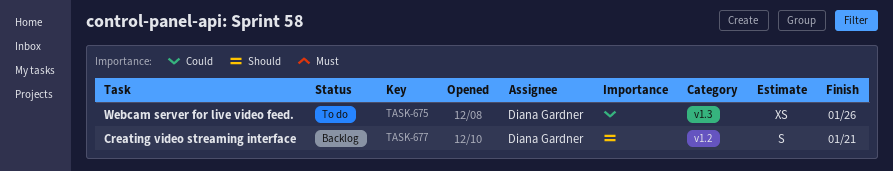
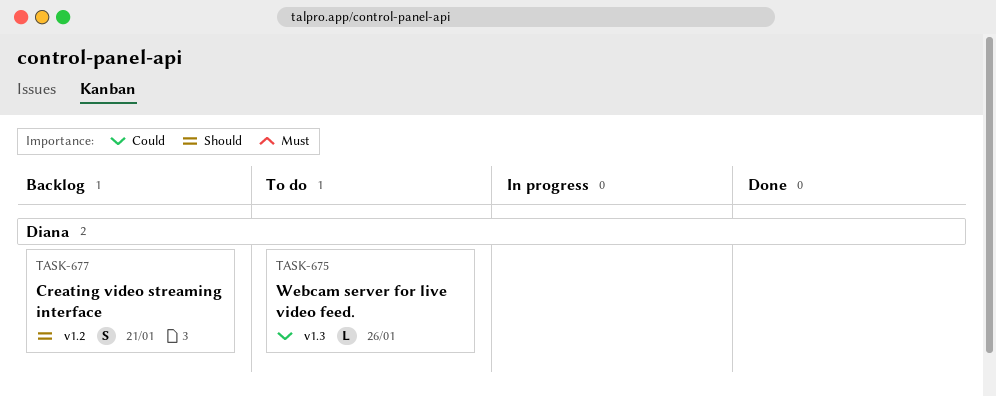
TASK-675, estimate: XS -> L

